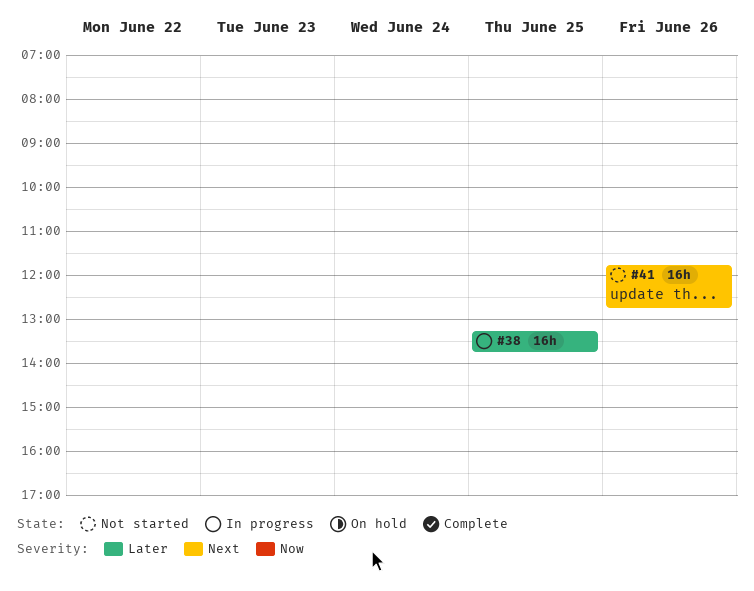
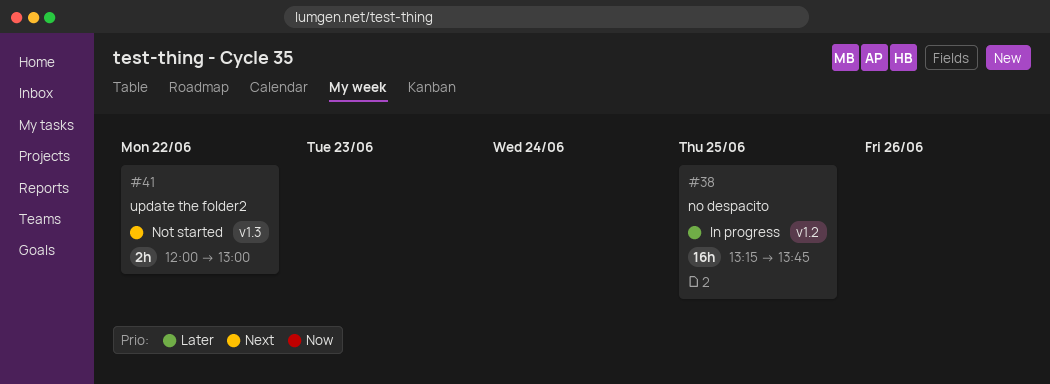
#41, estimate: 16h -> 2h
#41, day: Jun 26 -> Jun 22
#41, begins: 11:45 -> 12:00
#41, ends: 12:45 -> 13:00

